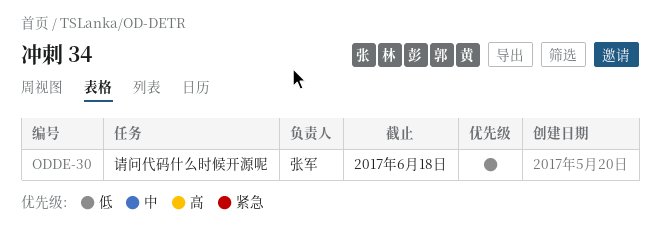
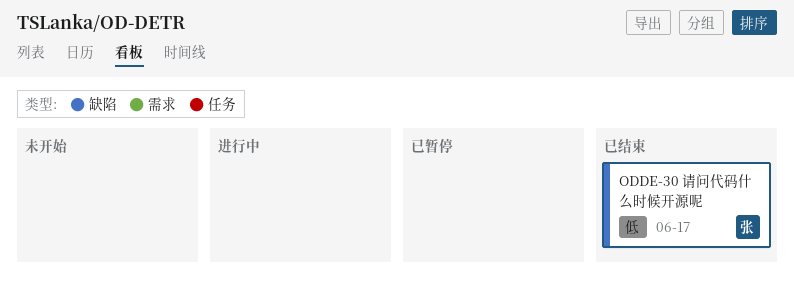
ODDE-30, due: Jun 18 -> Jun 17

